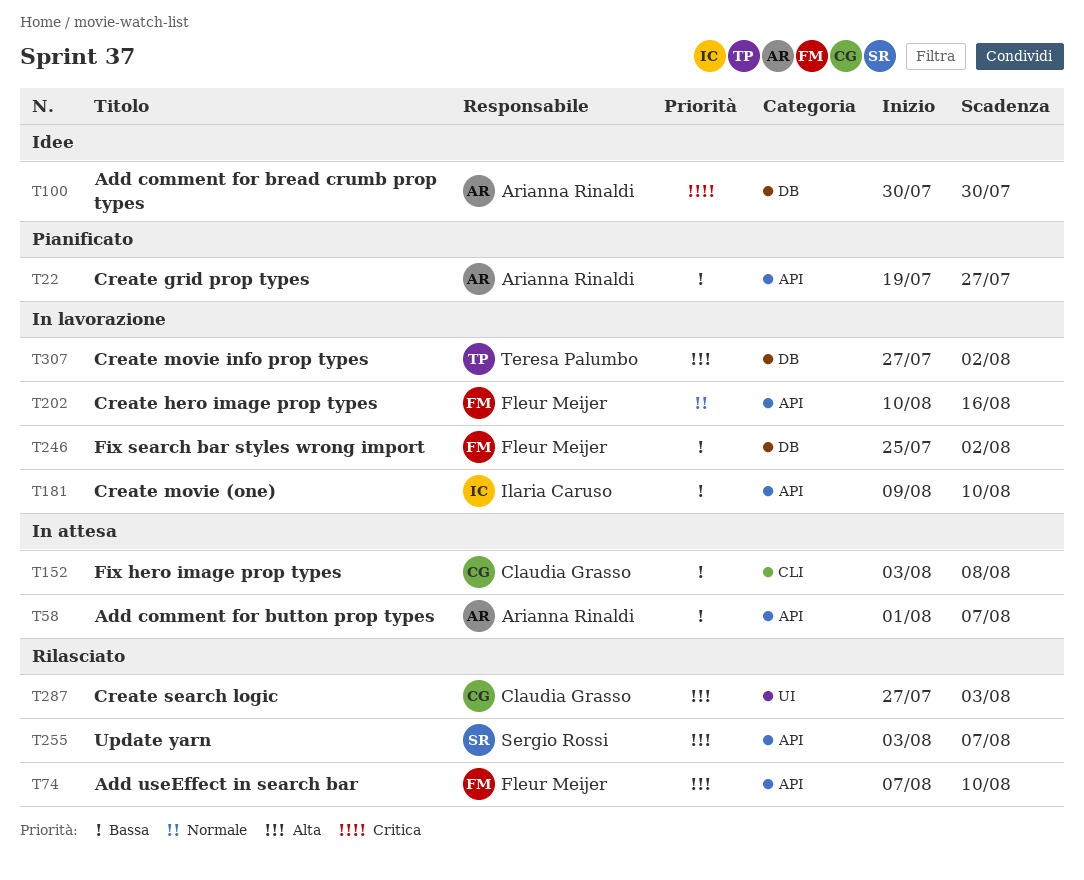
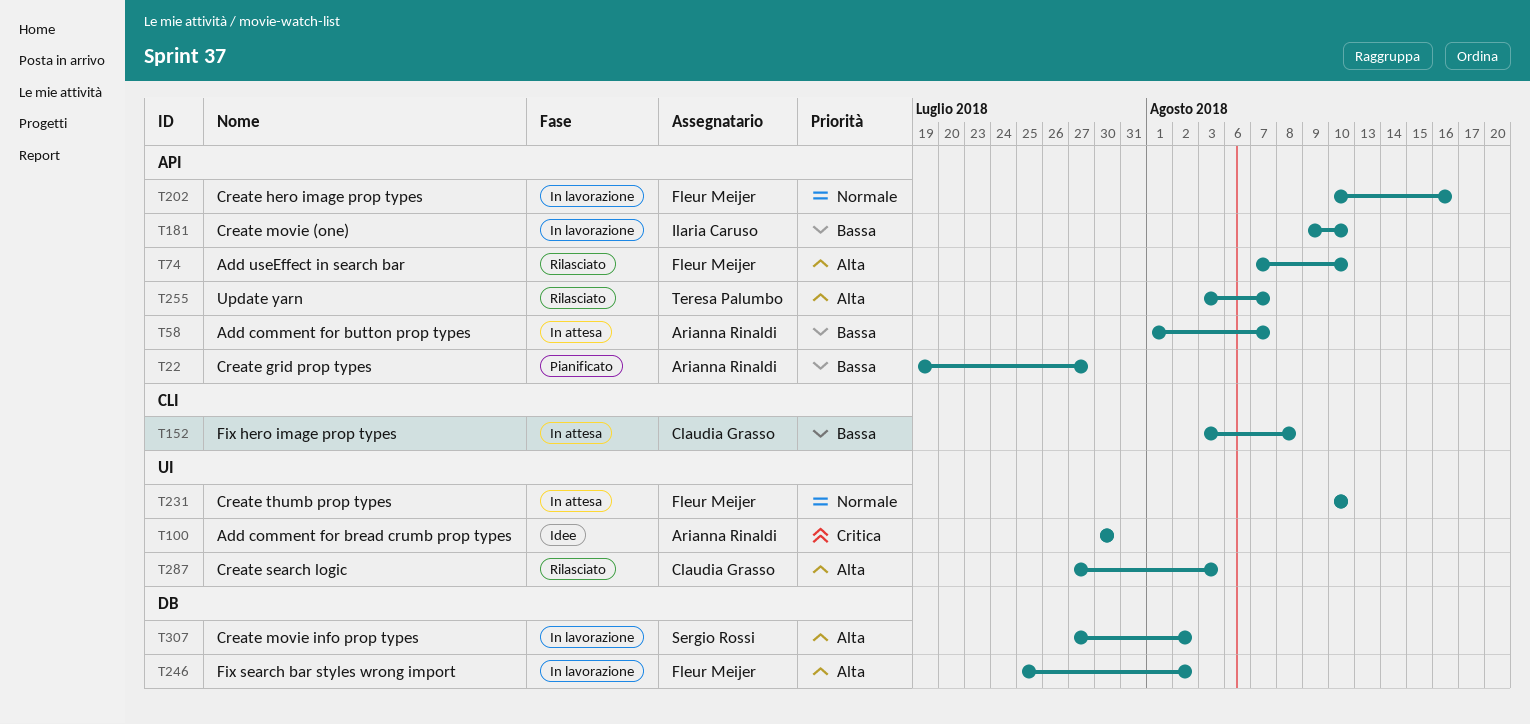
T100, label: DB -> UI
T231: none -> present
T246, priority: Bassa -> Alta
T255, owner: Sergio Rossi -> Teresa Palumbo
T307, owner: Teresa Palumbo -> Sergio Rossi

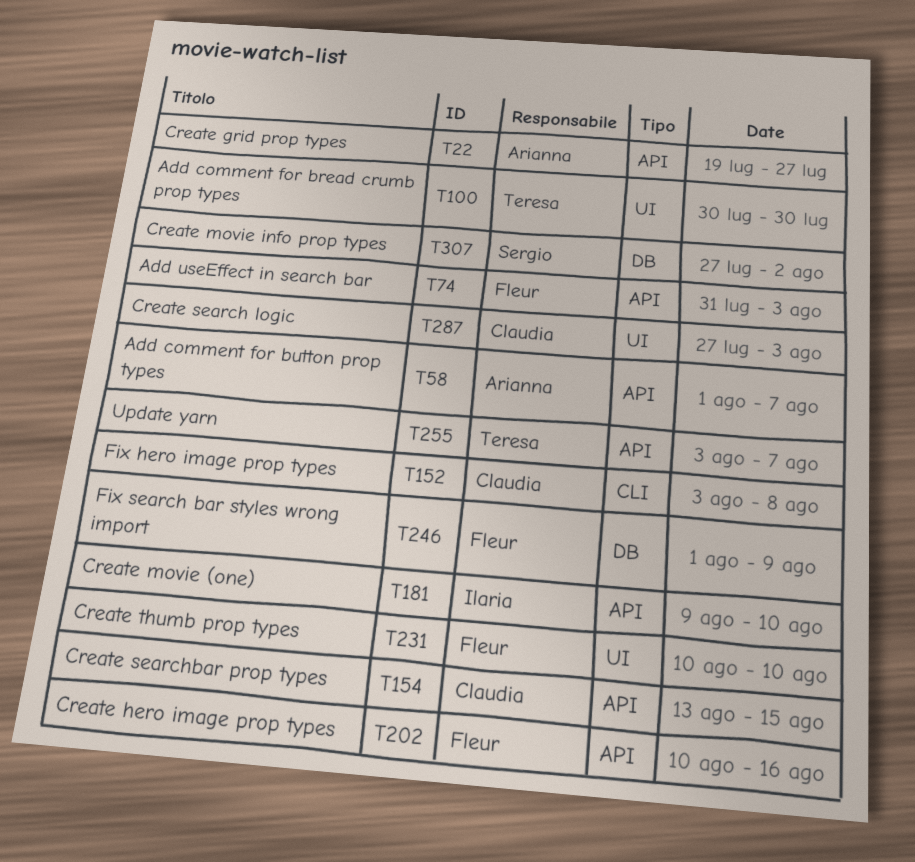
T74, start: Aug 7 -> Jul 31
T74, due: Aug 10 -> Aug 3
T100, owner: Arianna Rinaldi -> Teresa Palumbo
T154: none -> present
T246, start: Jul 25 -> Aug 1
T246, due: Aug 2 -> Aug 9

